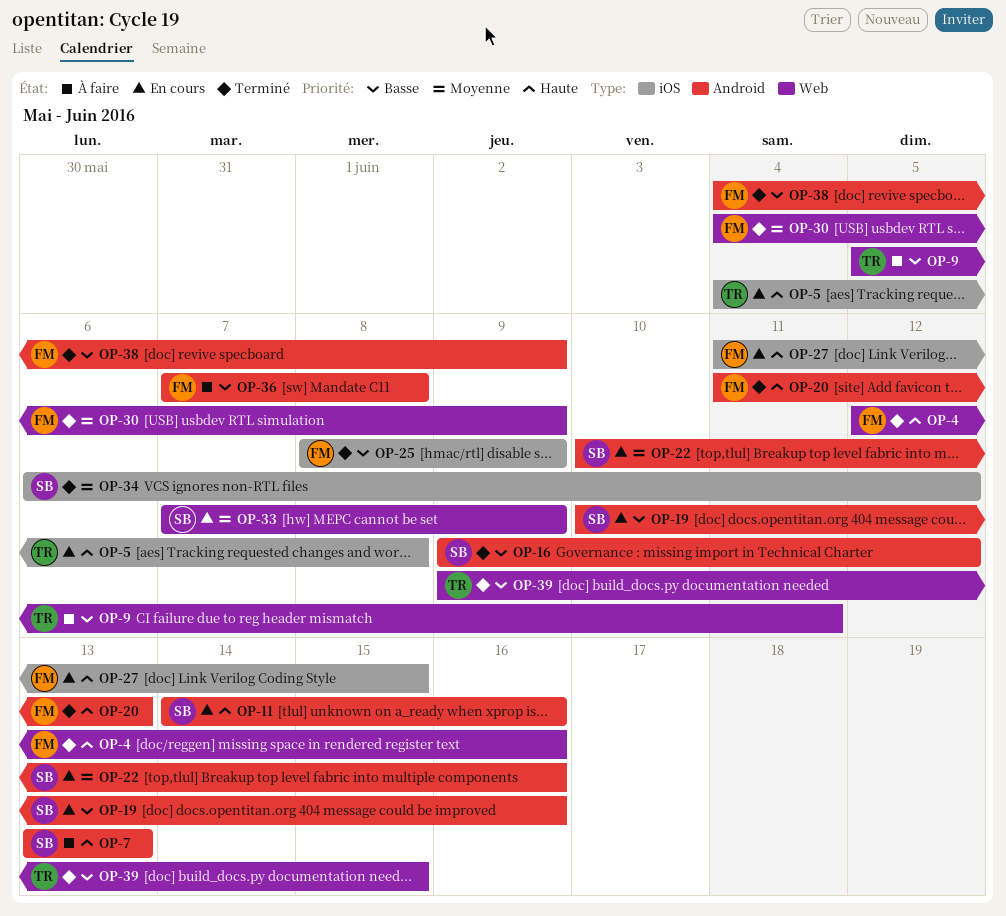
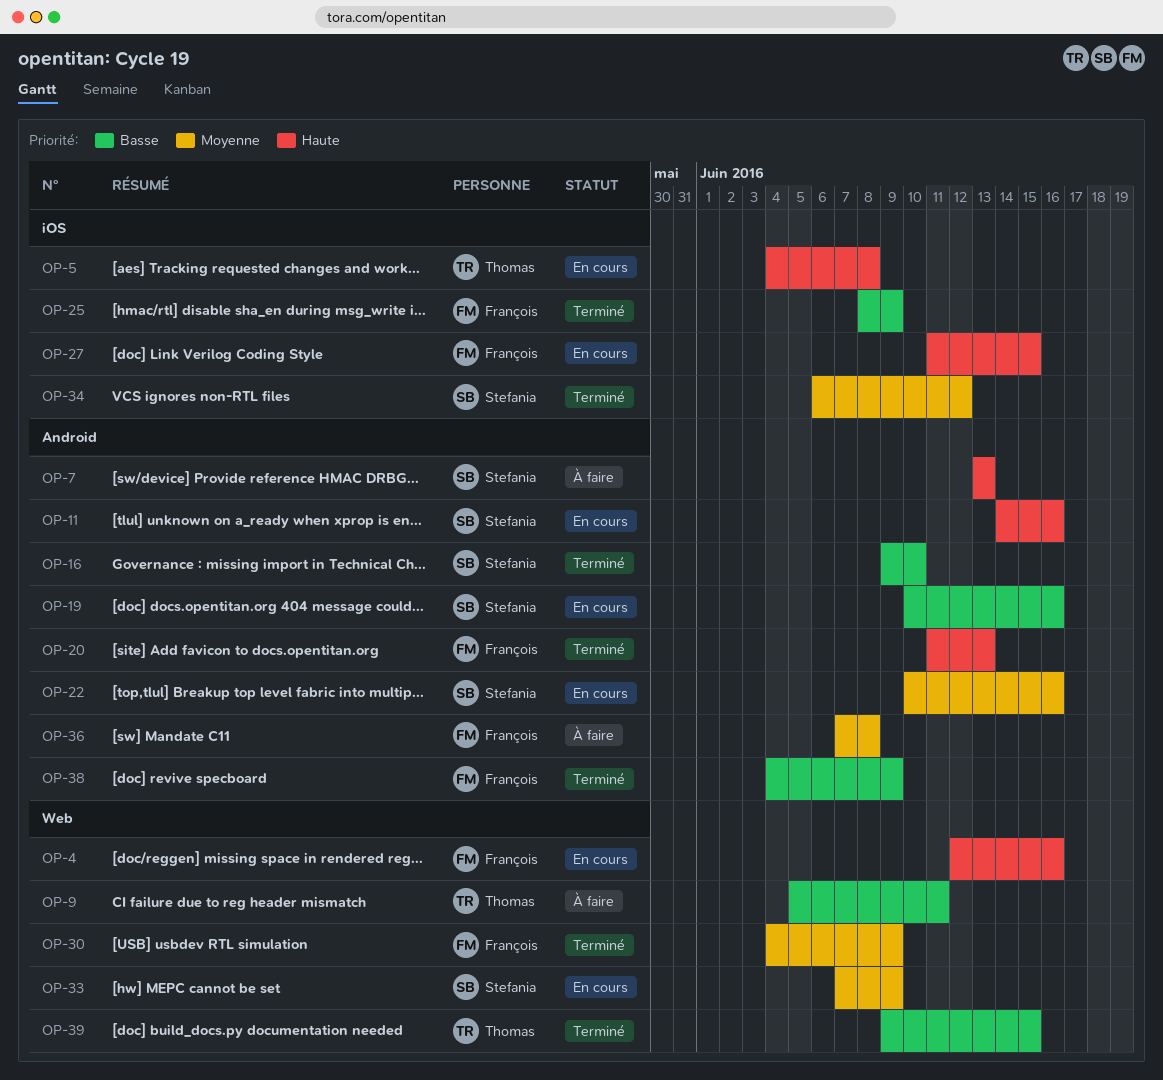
OP-4, status: Terminé -> En cours
OP-16, due: Jun 12 -> Jun 10
OP-36, priority: Basse -> Moyenne

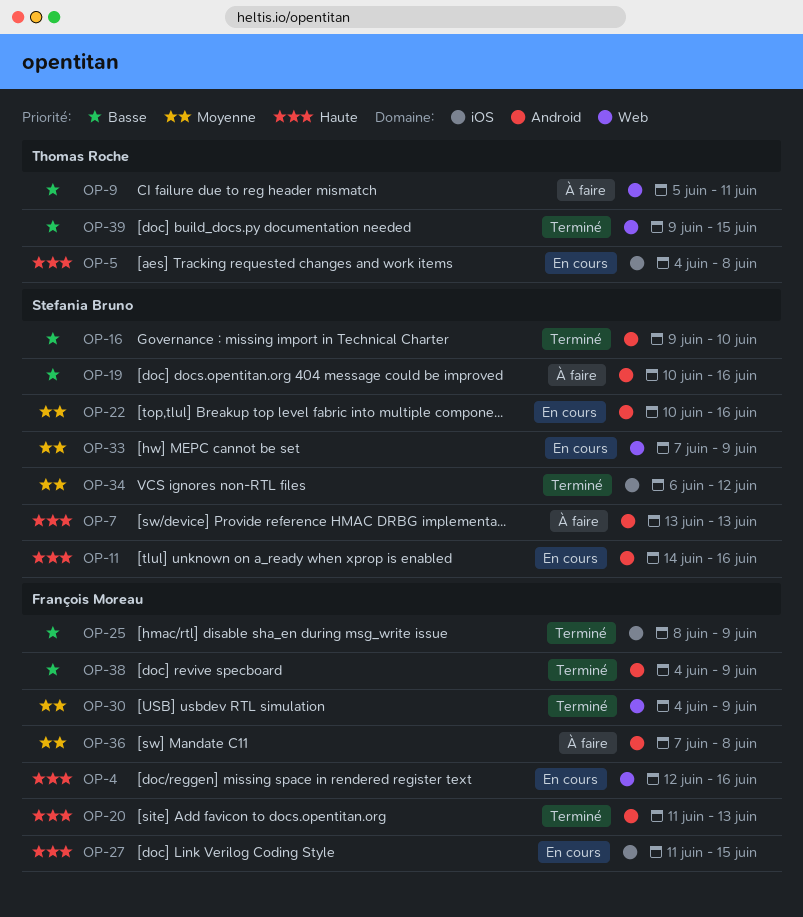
OP-19, status: En cours -> À faire

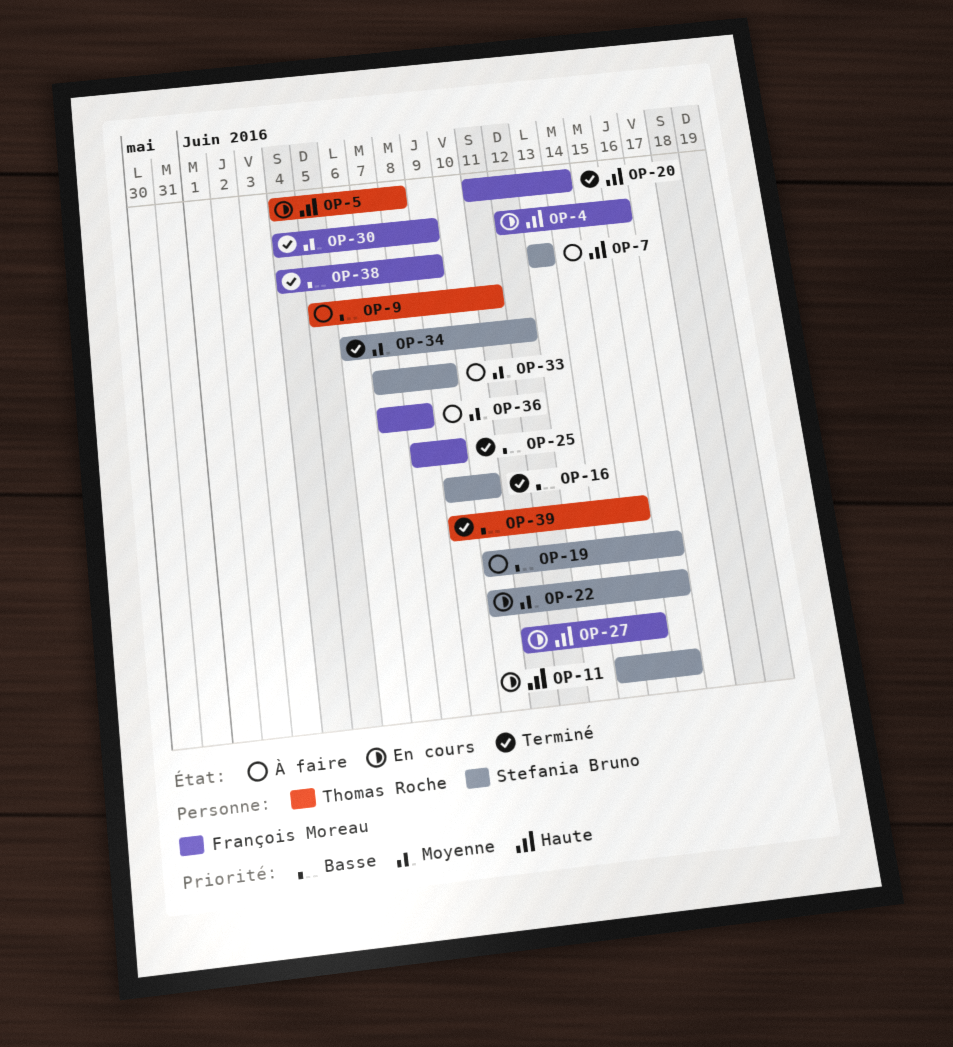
OP-20, due: Jun 13 -> Jun 14
OP-33, status: En cours -> À faire

